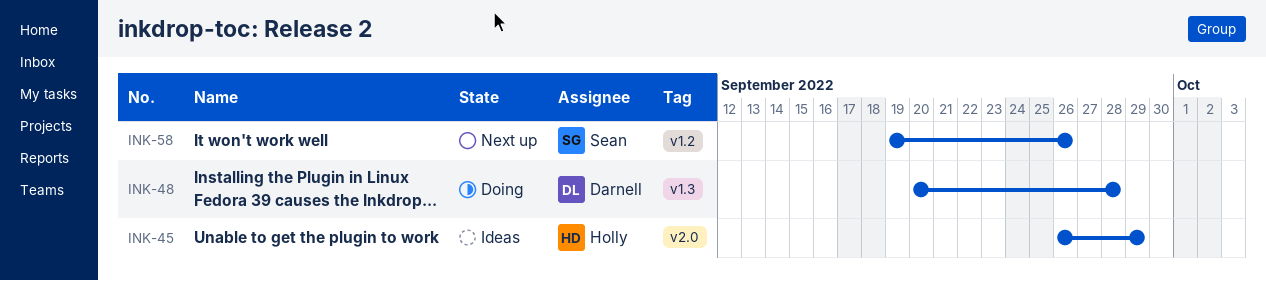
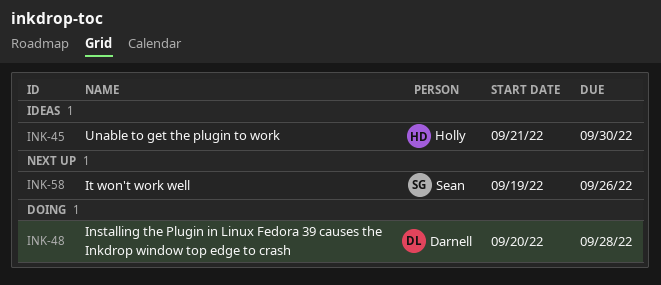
INK-45, start: Sep 26 -> Sep 21
INK-45, due: Sep 29 -> Sep 30

